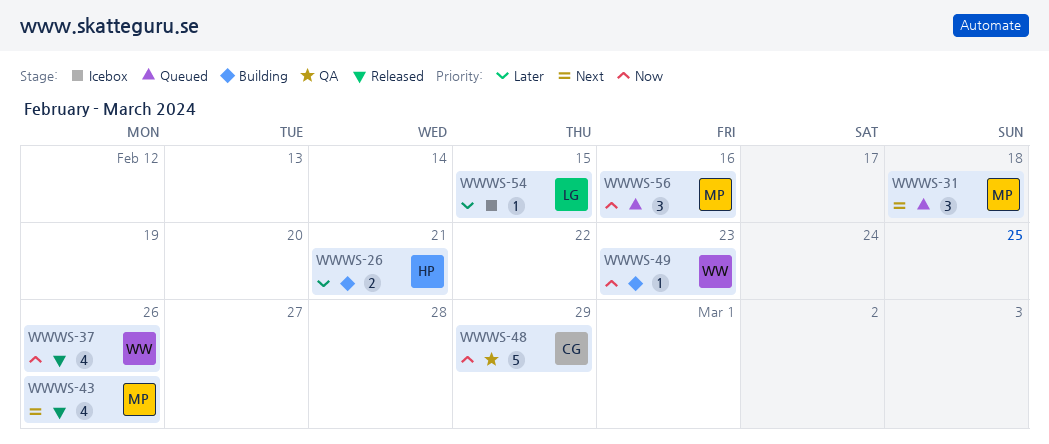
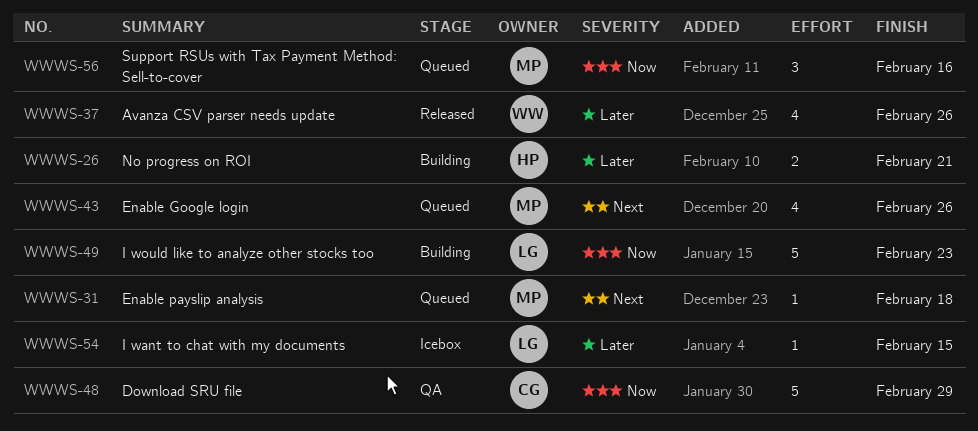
WWWS-31, estimate: 3 -> 1
WWWS-37, priority: Now -> Later
WWWS-43, status: Released -> Queued
WWWS-49, owner: WW -> LG
WWWS-49, estimate: 1 -> 5

